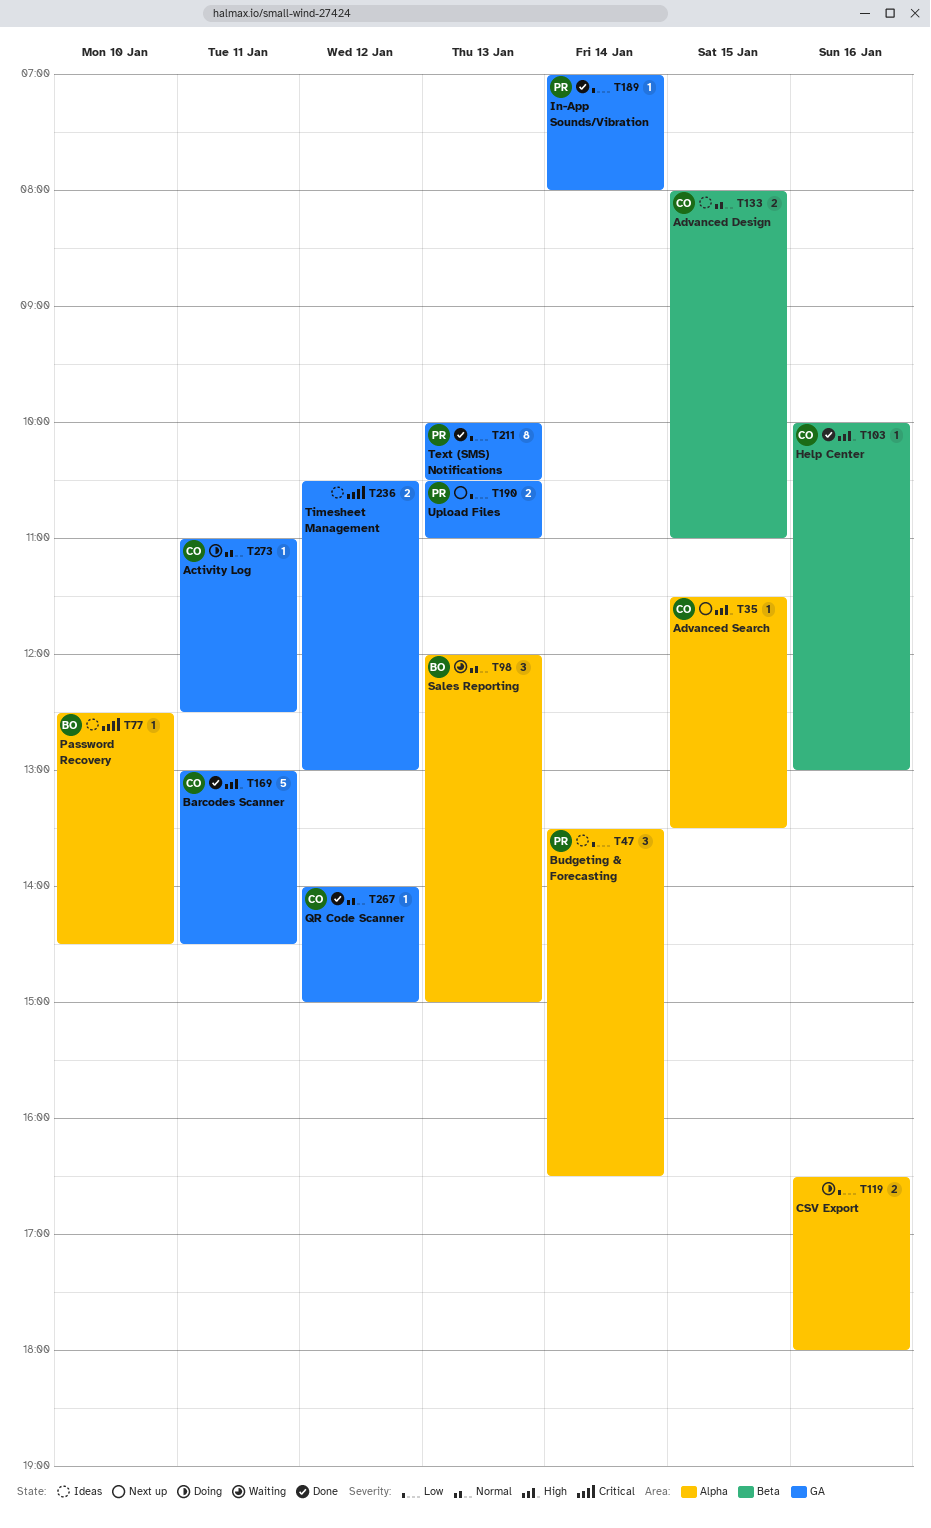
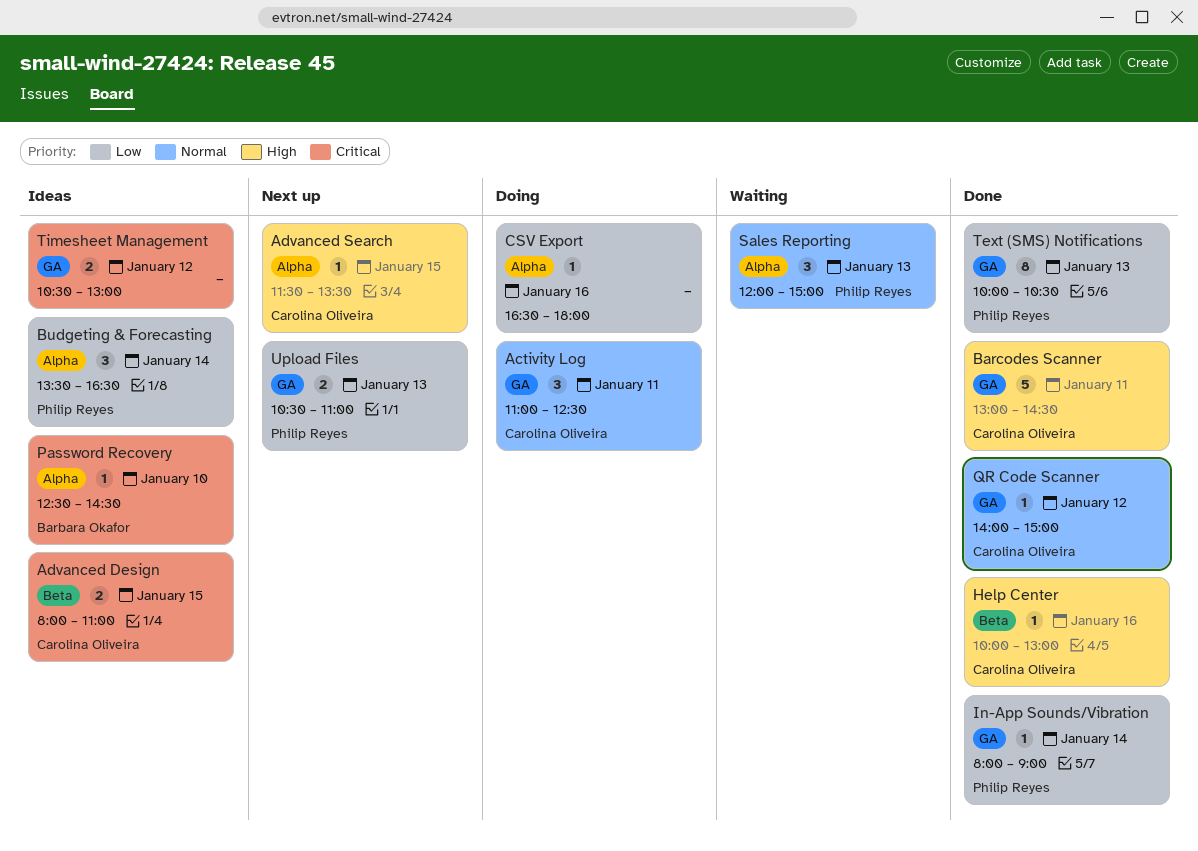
Activity Log, estimate: 1 -> 3
Advanced Design, priority: Normal -> Critical
CSV Export, estimate: 2 -> 1
In-App Sounds/Vibration, begins: 07:00 -> 08:00
In-App Sounds/Vibration, ends: 08:00 -> 09:00
Sales Reporting, owner: Barbara Okafor -> Philip Reyes

